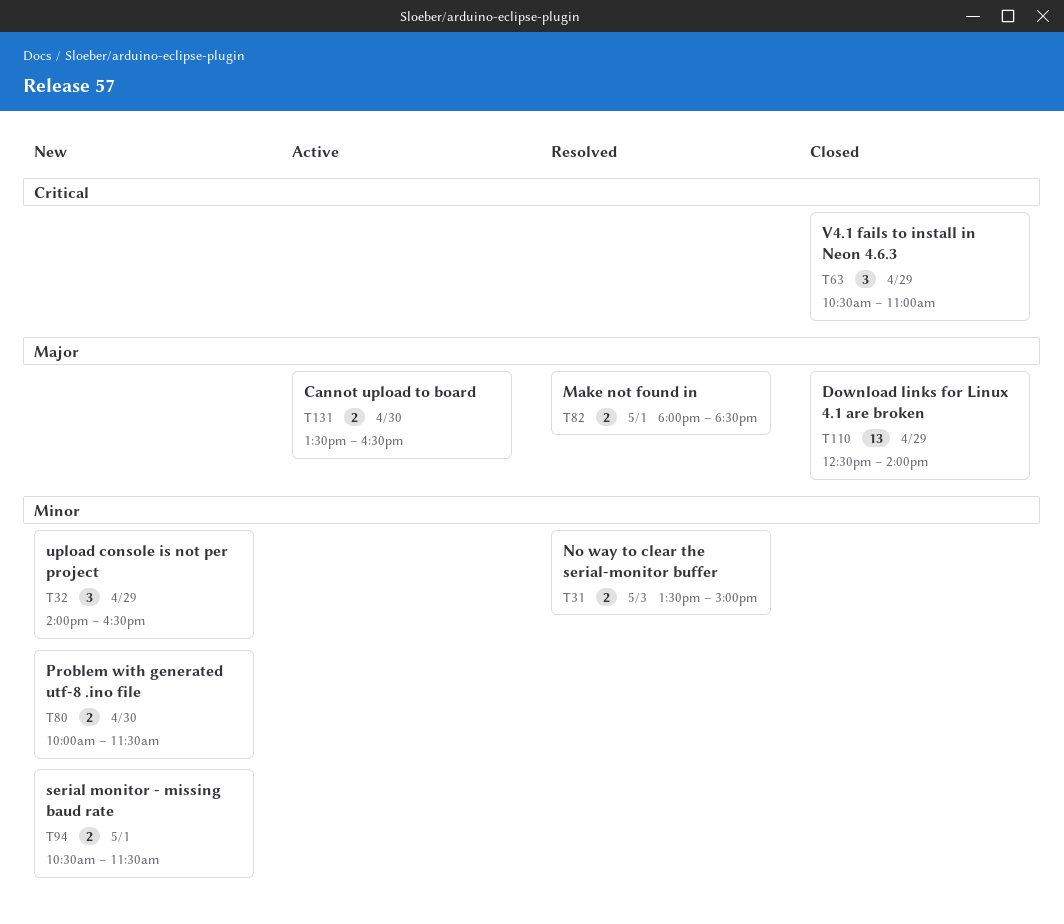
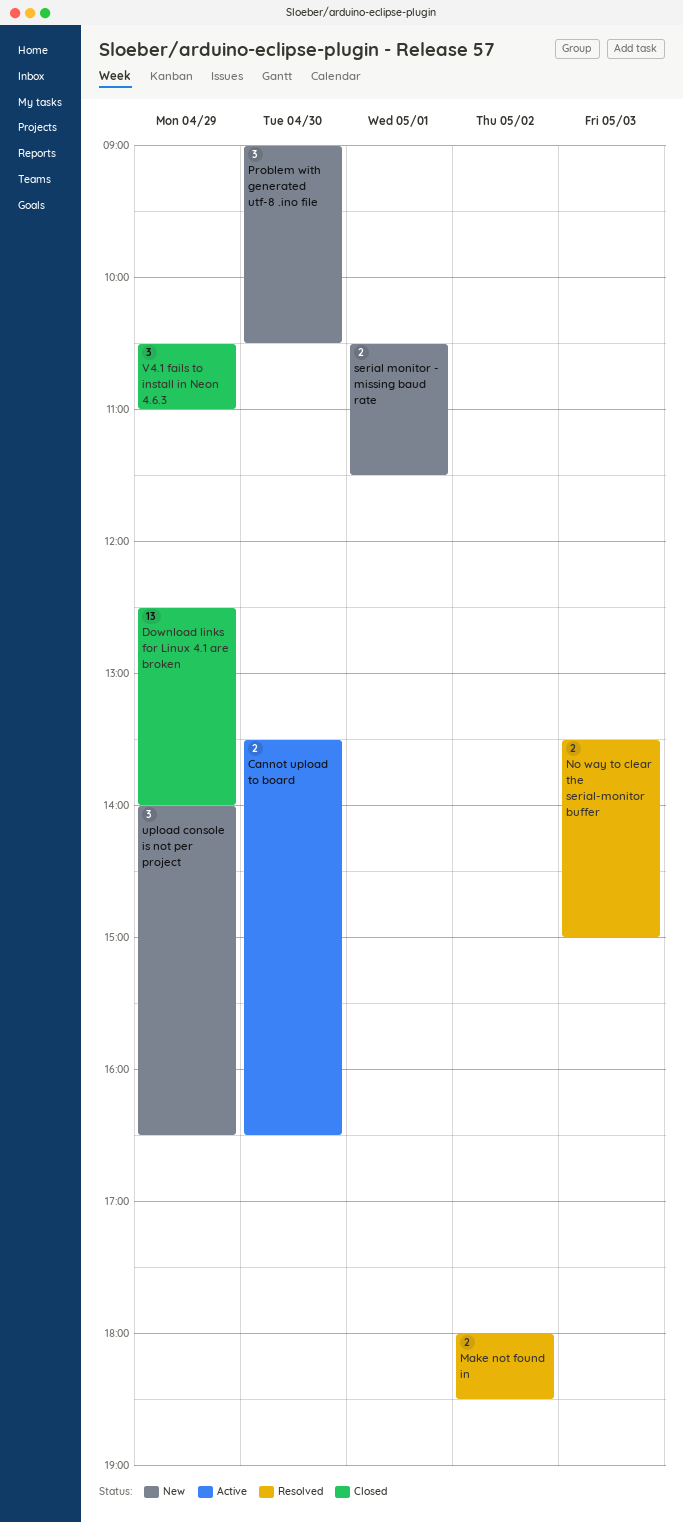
Make not found in, day: May 1 -> May 2
Problem with generated utf-8 .ino file, estimate: 2 -> 3
Problem with generated utf-8 .ino file, begins: 10:00 -> 09:00
Problem with generated utf-8 .ino file, ends: 11:30 -> 10:30

